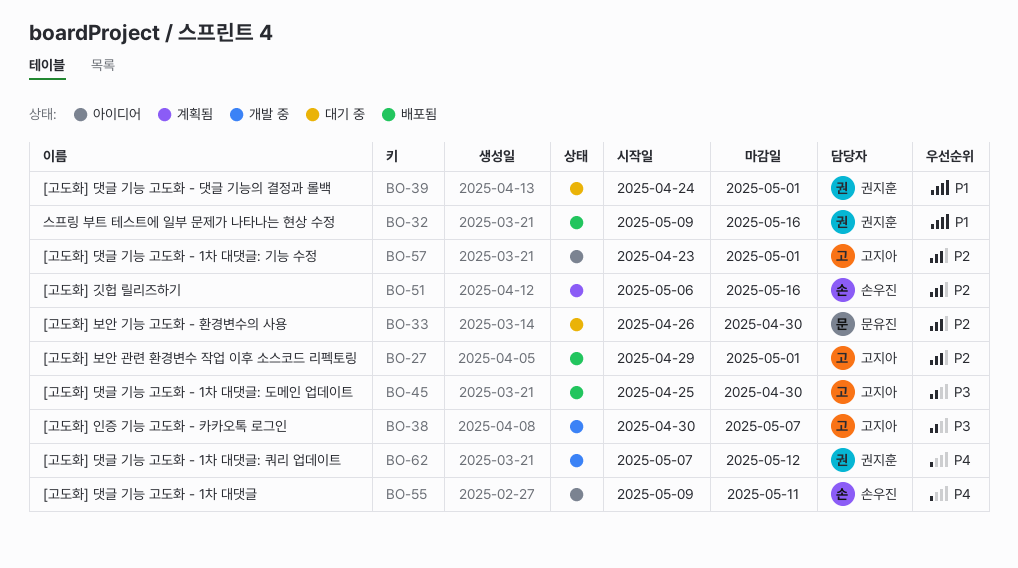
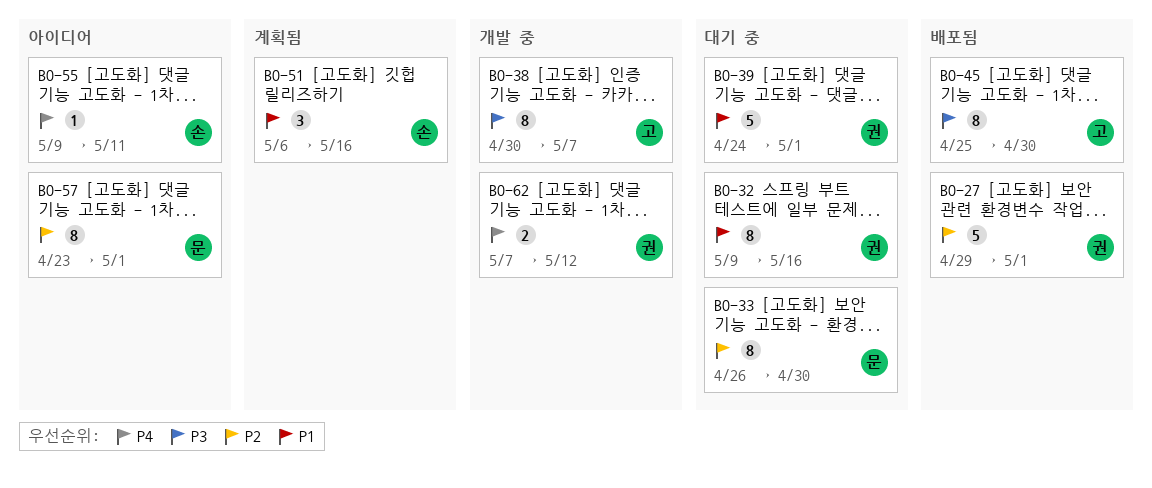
BO-27, owner: 고지아 -> 권지훈
BO-32, status: 배포됨 -> 대기 중
BO-51, priority: P2 -> P1
BO-57, owner: 고지아 -> 문유진

